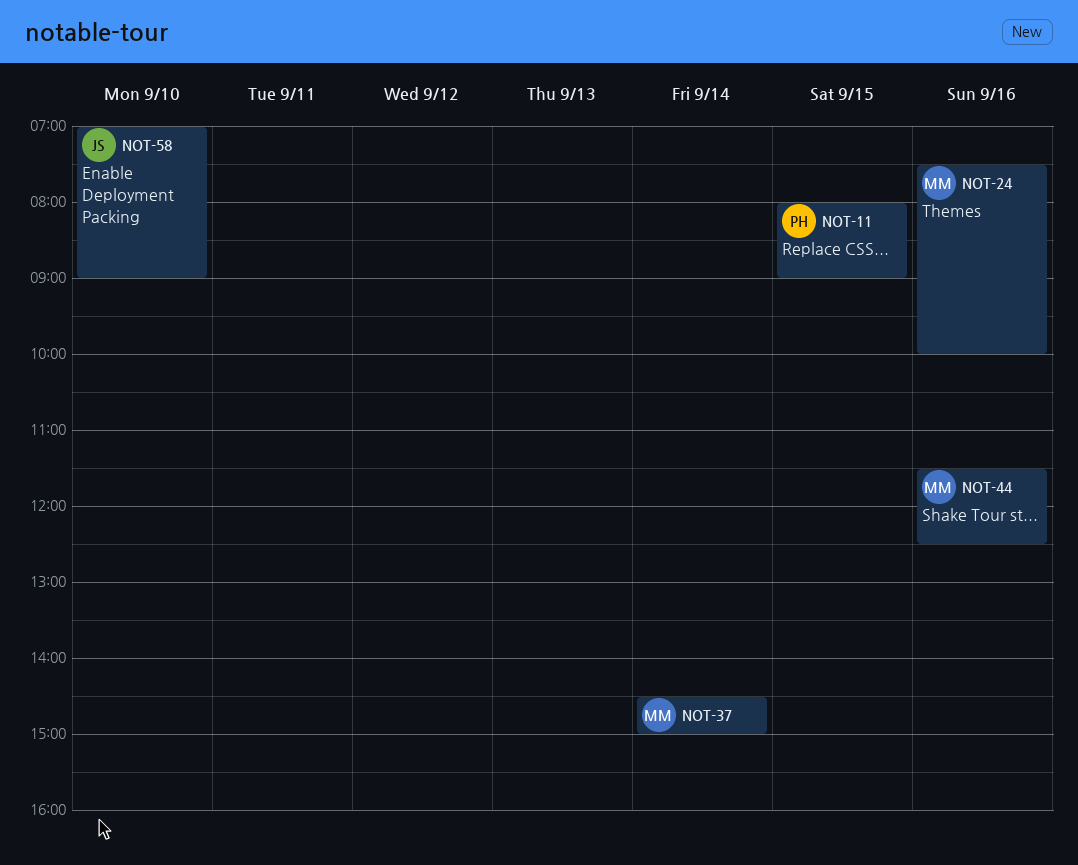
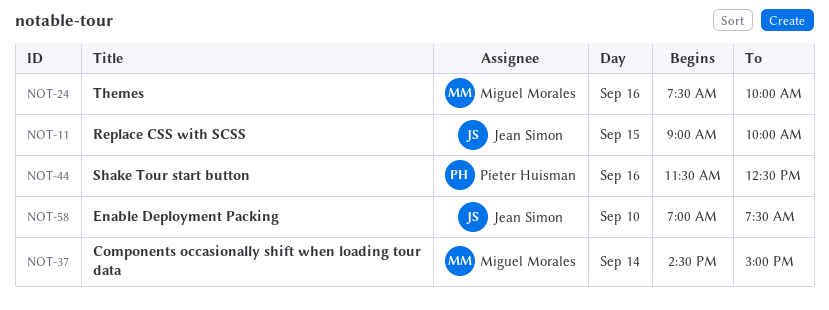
NOT-11, owner: Pieter Huisman -> Jean Simon
NOT-11, begins: 08:00 -> 09:00
NOT-11, ends: 09:00 -> 10:00
NOT-44, owner: Miguel Morales -> Pieter Huisman
NOT-58, ends: 09:00 -> 07:30

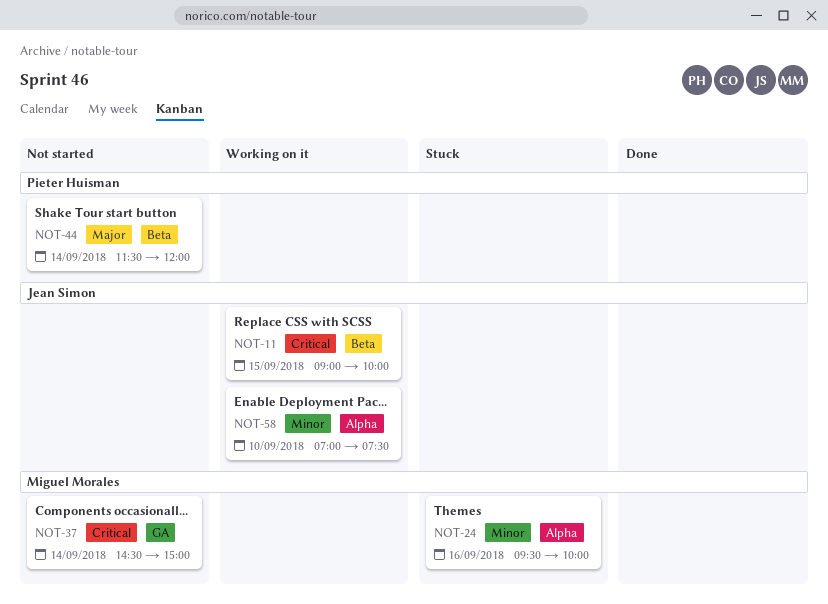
NOT-24, begins: 07:30 -> 09:30
NOT-44, day: Sep 16 -> Sep 14
NOT-44, ends: 12:30 -> 12:00

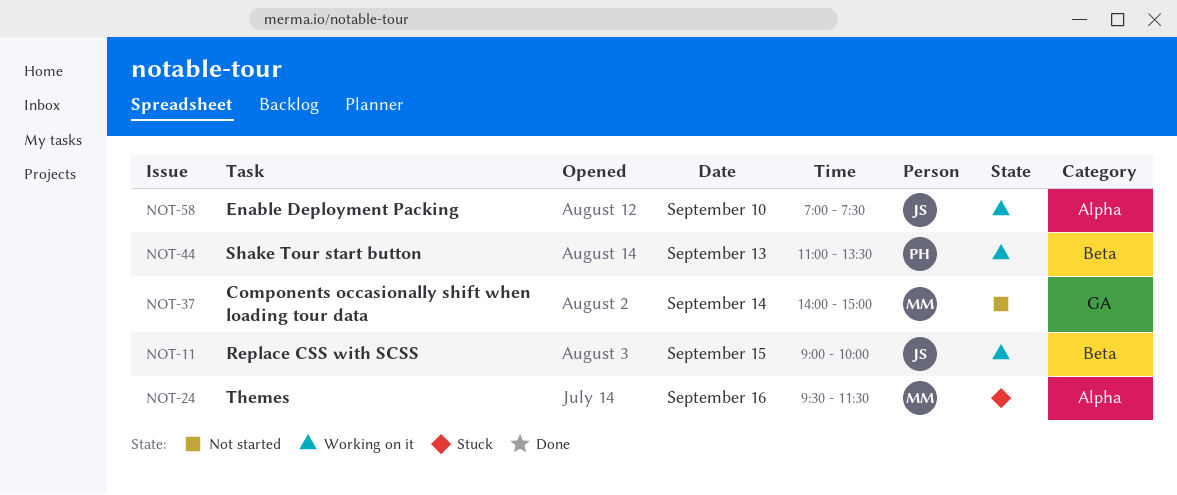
NOT-24, ends: 10:00 -> 11:30
NOT-37, begins: 14:30 -> 14:00
NOT-44, status: Not started -> Working on it
NOT-44, day: Sep 14 -> Sep 13
NOT-44, begins: 11:30 -> 11:00
NOT-44, ends: 12:00 -> 13:30

